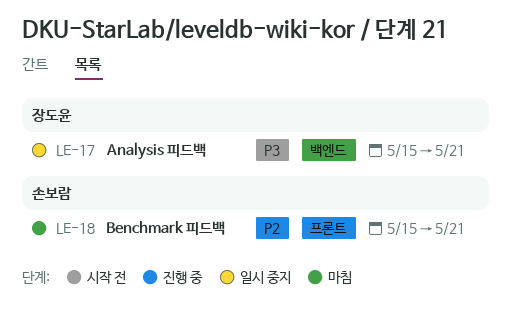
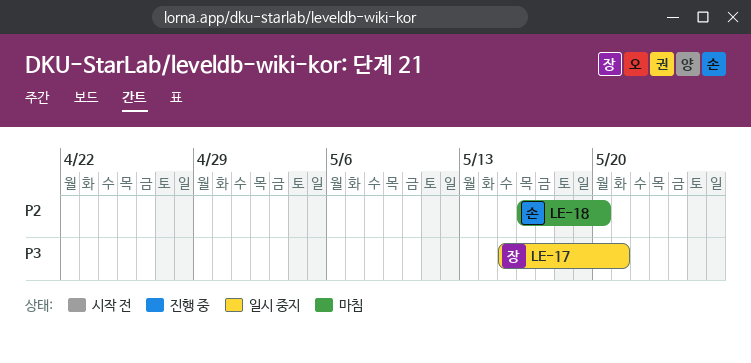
LE-18, start: May 15 -> May 16
LE-18, due: May 21 -> May 20

